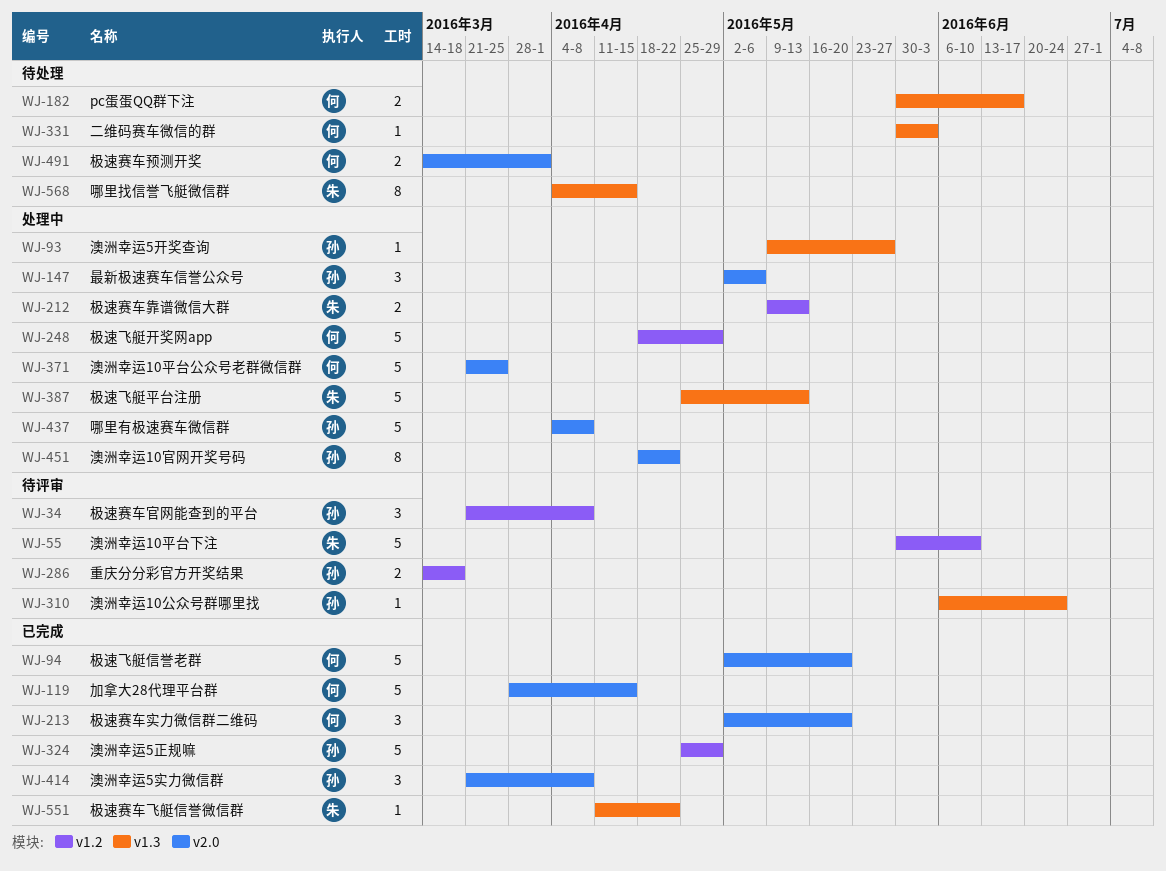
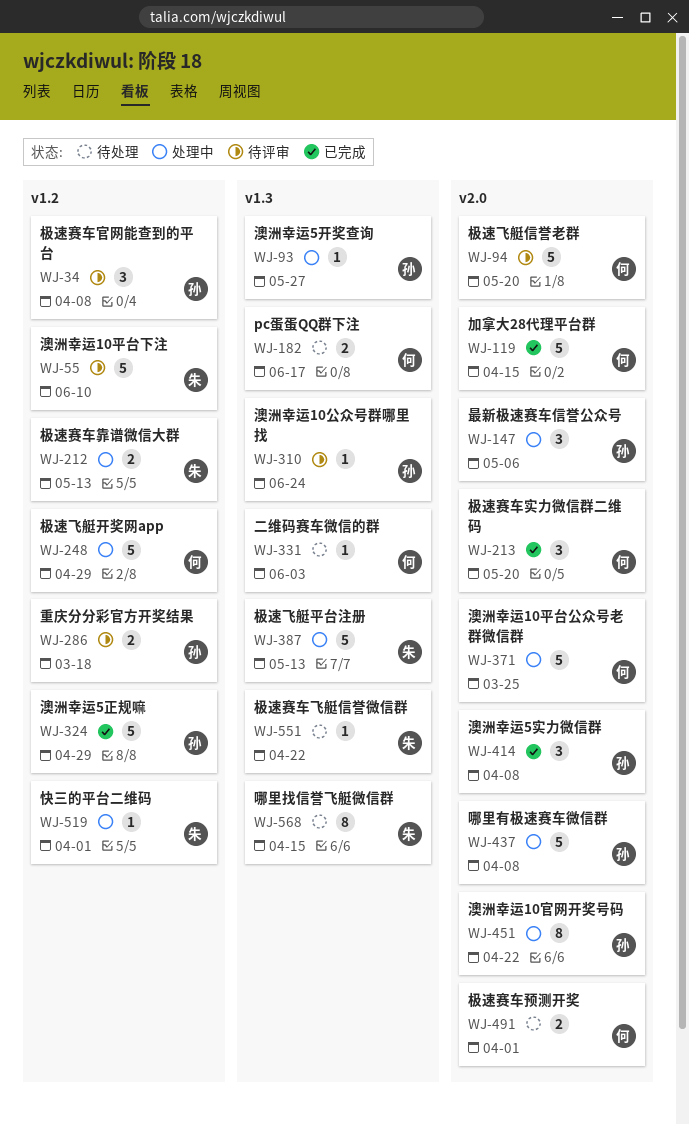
WJ-94, status: 已完成 -> 待评审
WJ-519: none -> present
WJ-551, status: 已完成 -> 待处理

